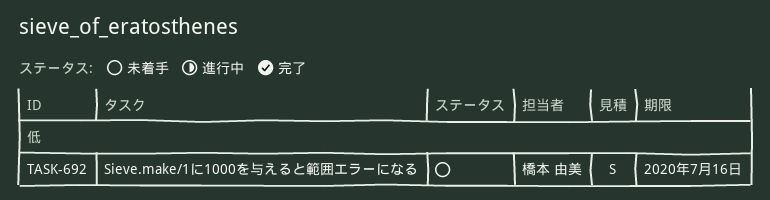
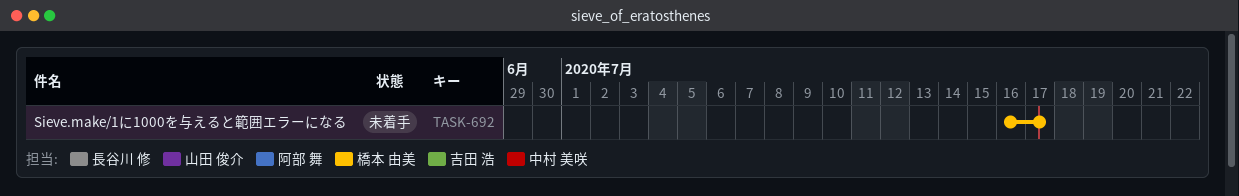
TASK-692, due: Jul 16 -> Jul 17

